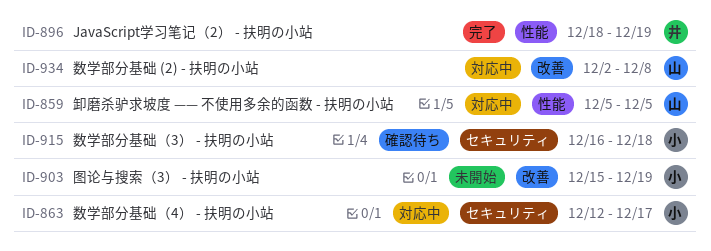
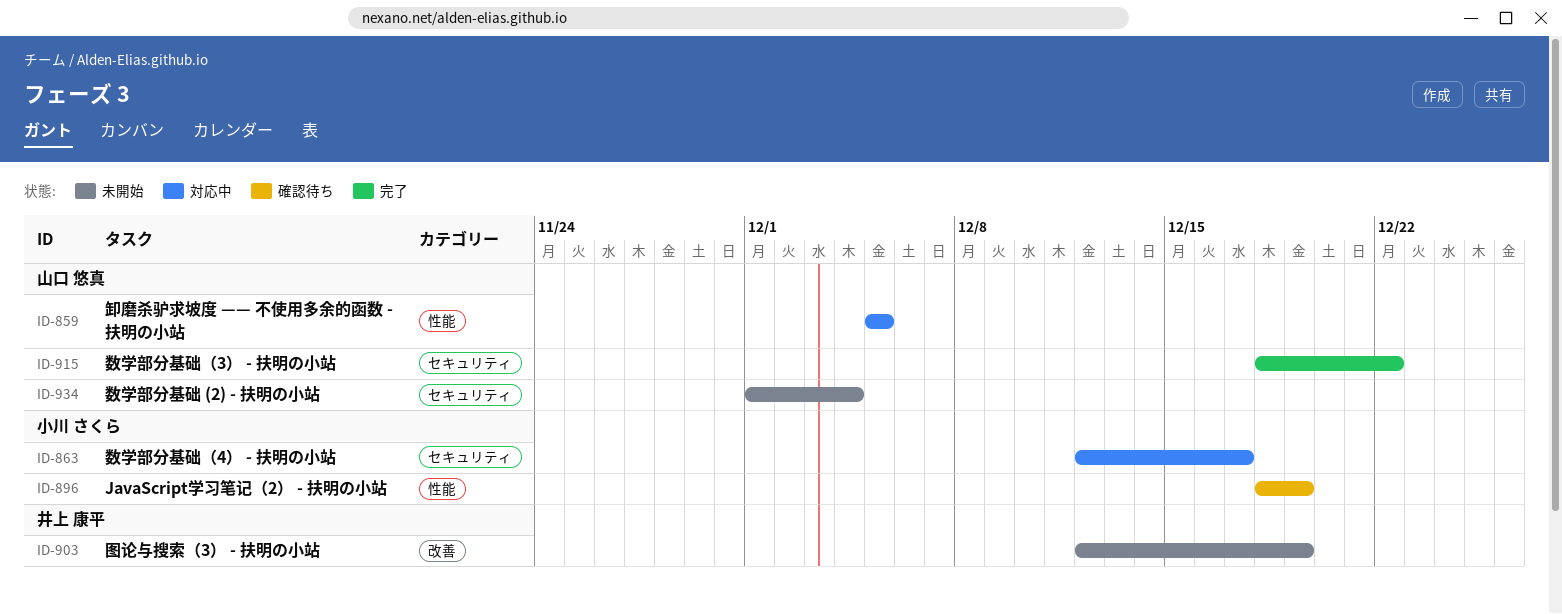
ID-896, status: 完了 -> 確認待ち
ID-896, owner: 井上 康平 -> 小川 さくら
ID-903, owner: 小川 さくら -> 井上 康平
ID-903, start: Dec 15 -> Dec 12
ID-915, status: 確認待ち -> 完了
ID-915, owner: 小川 さくら -> 山口 悠真
ID-915, start: Dec 16 -> Dec 18
ID-915, due: Dec 18 -> Dec 22
ID-934, status: 対応中 -> 未開始
ID-934, label: 改善 -> セキュリティ
ID-934, start: Dec 2 -> Dec 1
ID-934, due: Dec 8 -> Dec 4

